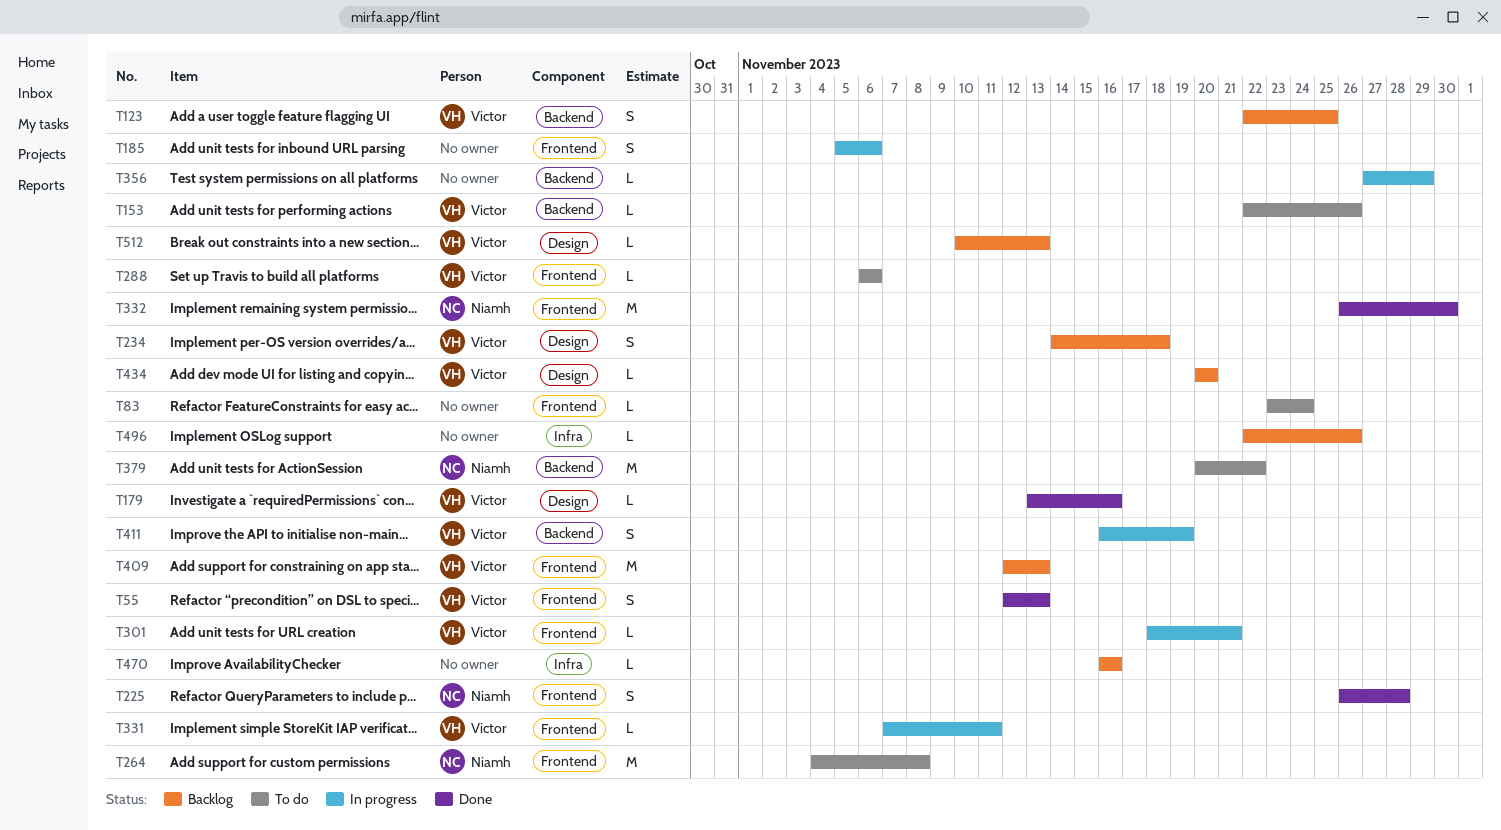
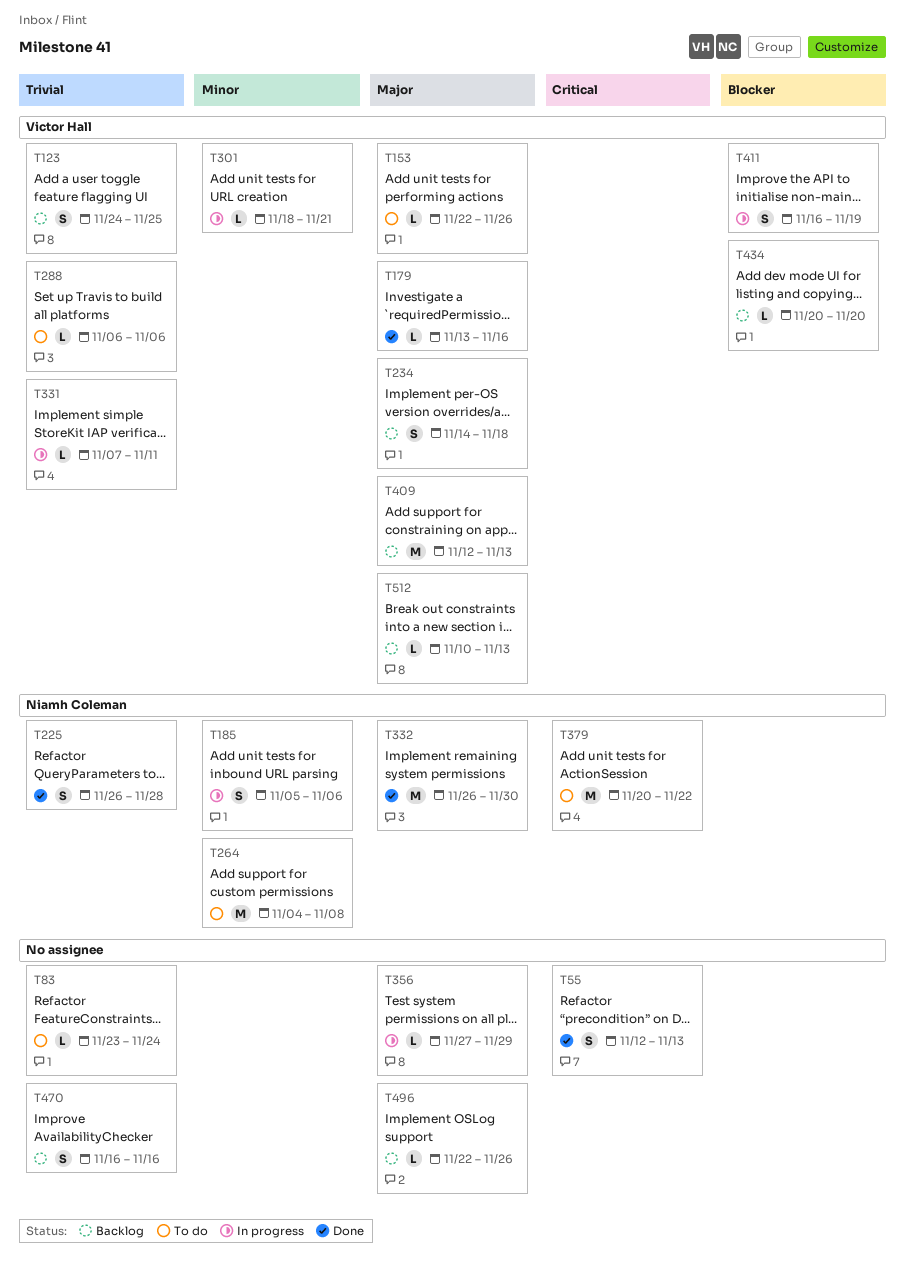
T55, owner: Victor Hall -> none
T123, start: Nov 22 -> Nov 24
T185, owner: none -> Niamh Coleman
T470, estimate: L -> S

